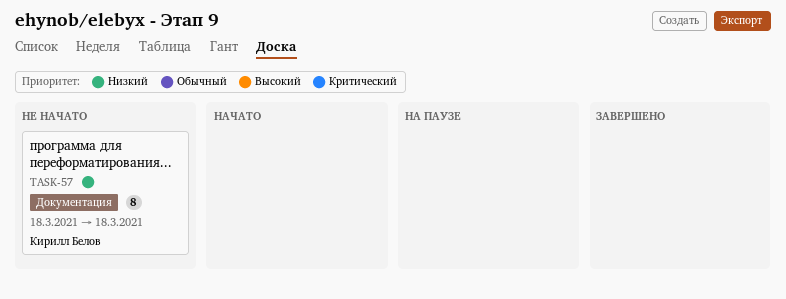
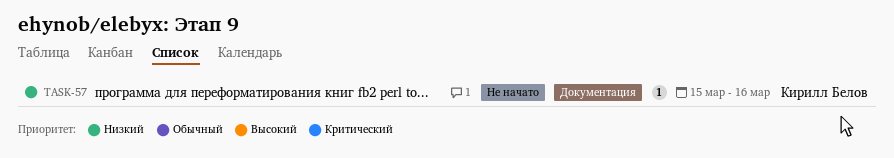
TASK-57, estimate: 8 -> 1
TASK-57, start: Mar 18 -> Mar 15
TASK-57, due: Mar 18 -> Mar 16

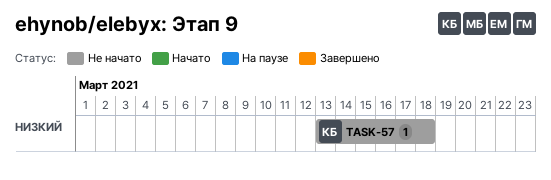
TASK-57, start: Mar 15 -> Mar 13
TASK-57, due: Mar 16 -> Mar 18

